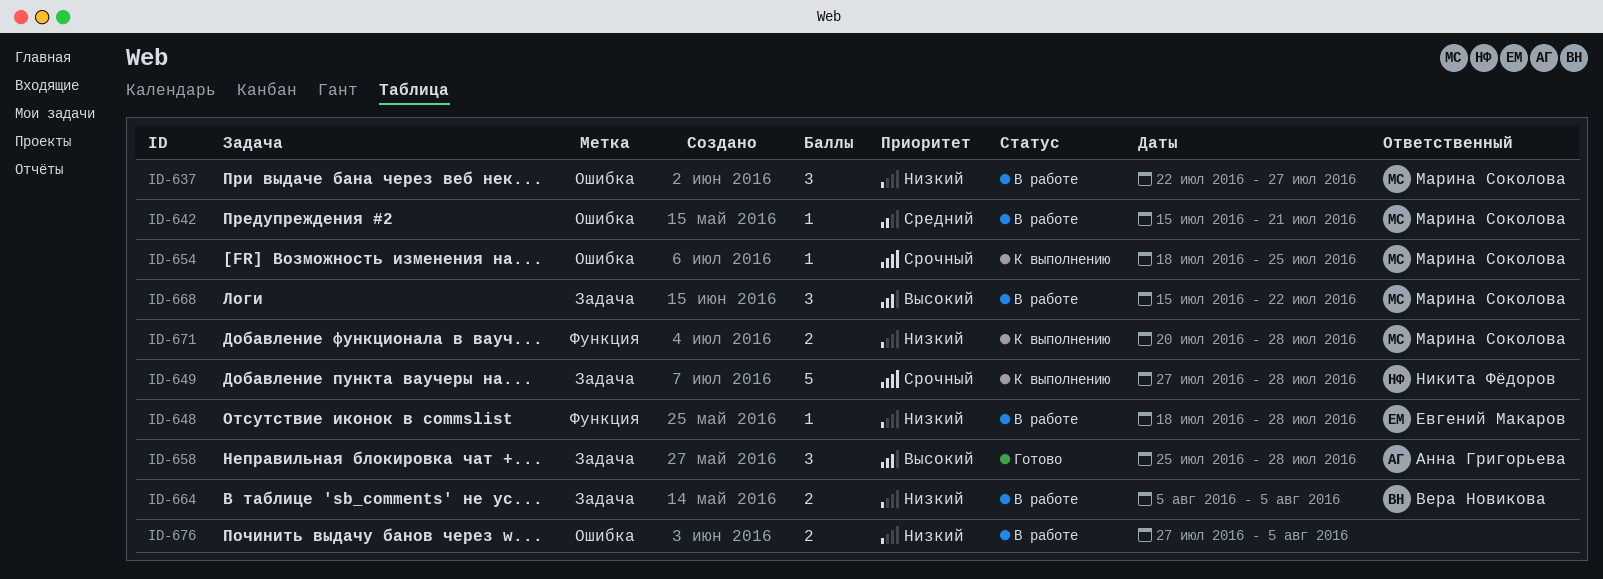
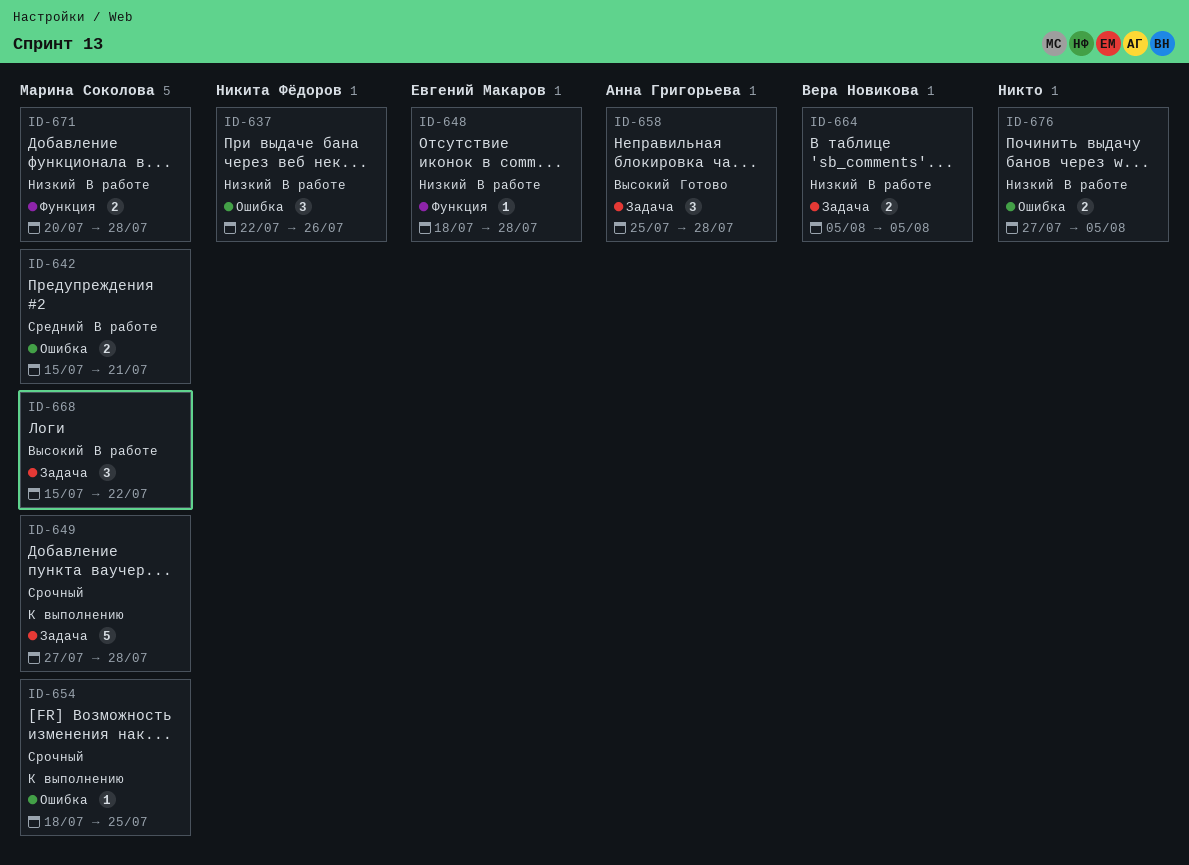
ID-637, owner: Марина Соколова -> Никита Фёдоров
ID-637, due: Jul 27 -> Jul 26
ID-642, estimate: 1 -> 2
ID-649, owner: Никита Фёдоров -> Марина Соколова
ID-671, status: К выполнению -> В работе

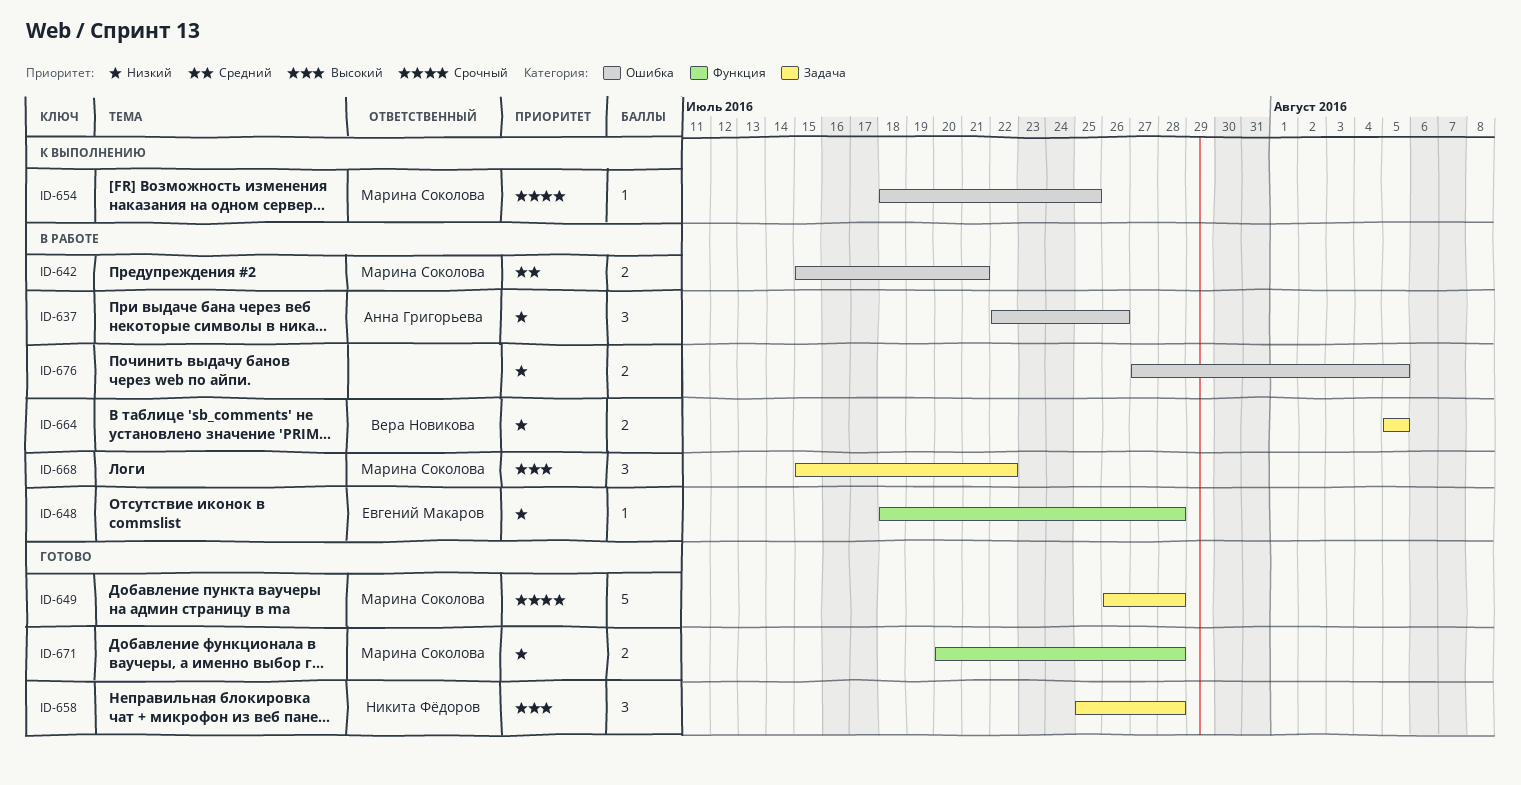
ID-637, owner: Никита Фёдоров -> Анна Григорьева
ID-649, status: К выполнению -> Готово
ID-649, start: Jul 27 -> Jul 26
ID-658, owner: Анна Григорьева -> Никита Фёдоров
ID-671, status: В работе -> Готово

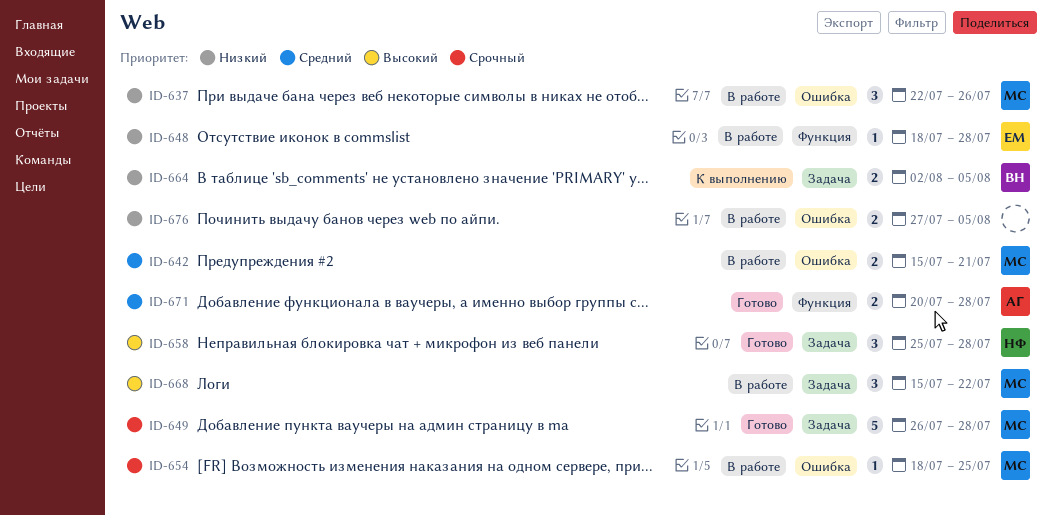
ID-637, owner: Анна Григорьева -> Марина Соколова
ID-654, status: К выполнению -> В работе
ID-664, status: В работе -> К выполнению
ID-664, start: Aug 5 -> Aug 2
ID-671, owner: Марина Соколова -> Анна Григорьева
ID-671, priority: Низкий -> Средний

